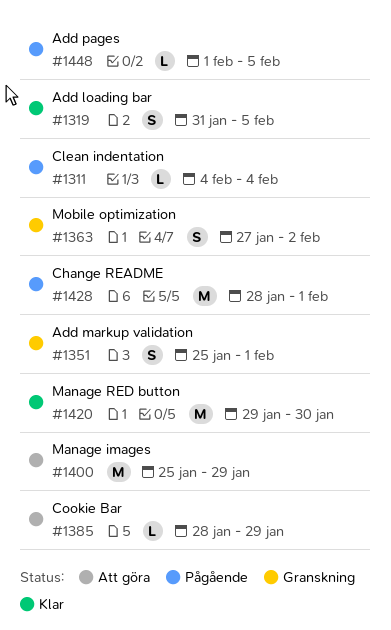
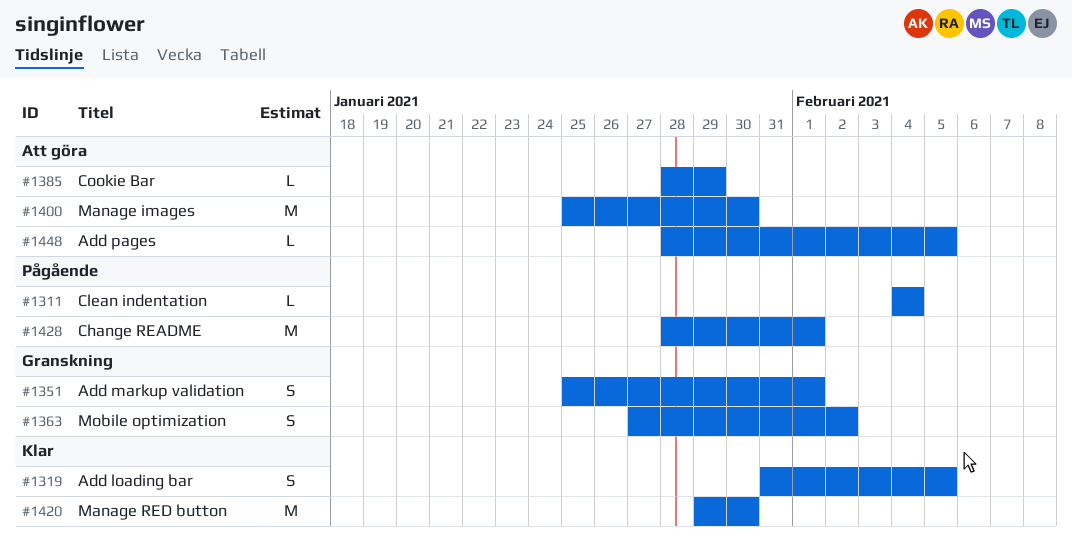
#1400, due: Jan 29 -> Jan 30
#1448, status: Pågående -> Att göra
#1448, start: Feb 1 -> Jan 28

